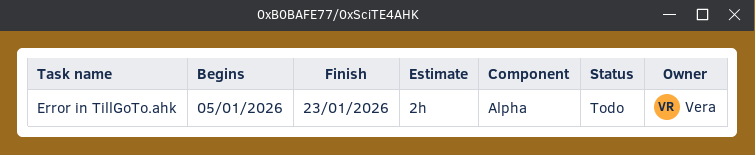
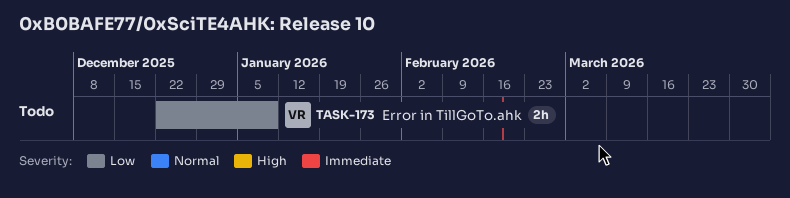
Error in TillGoTo.ahk, start: Jan 5 -> Dec 22
Error in TillGoTo.ahk, due: Jan 23 -> Jan 9

